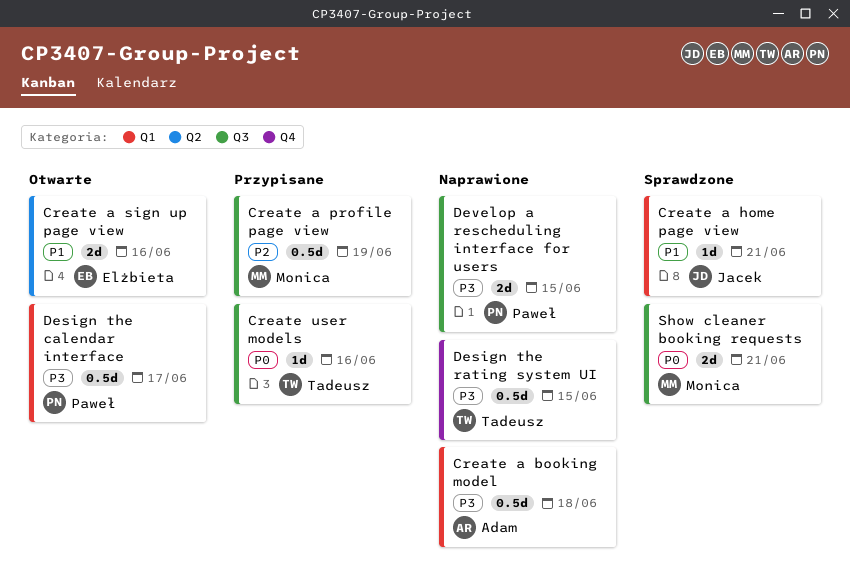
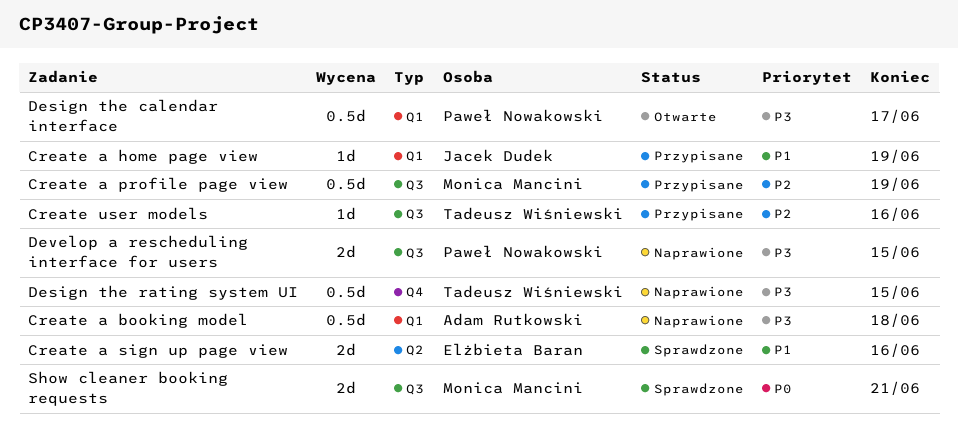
Create a home page view, status: Sprawdzone -> Przypisane
Create a home page view, due: Jun 21 -> Jun 19
Create a sign up page view, status: Otwarte -> Sprawdzone
Create user models, priority: P0 -> P2

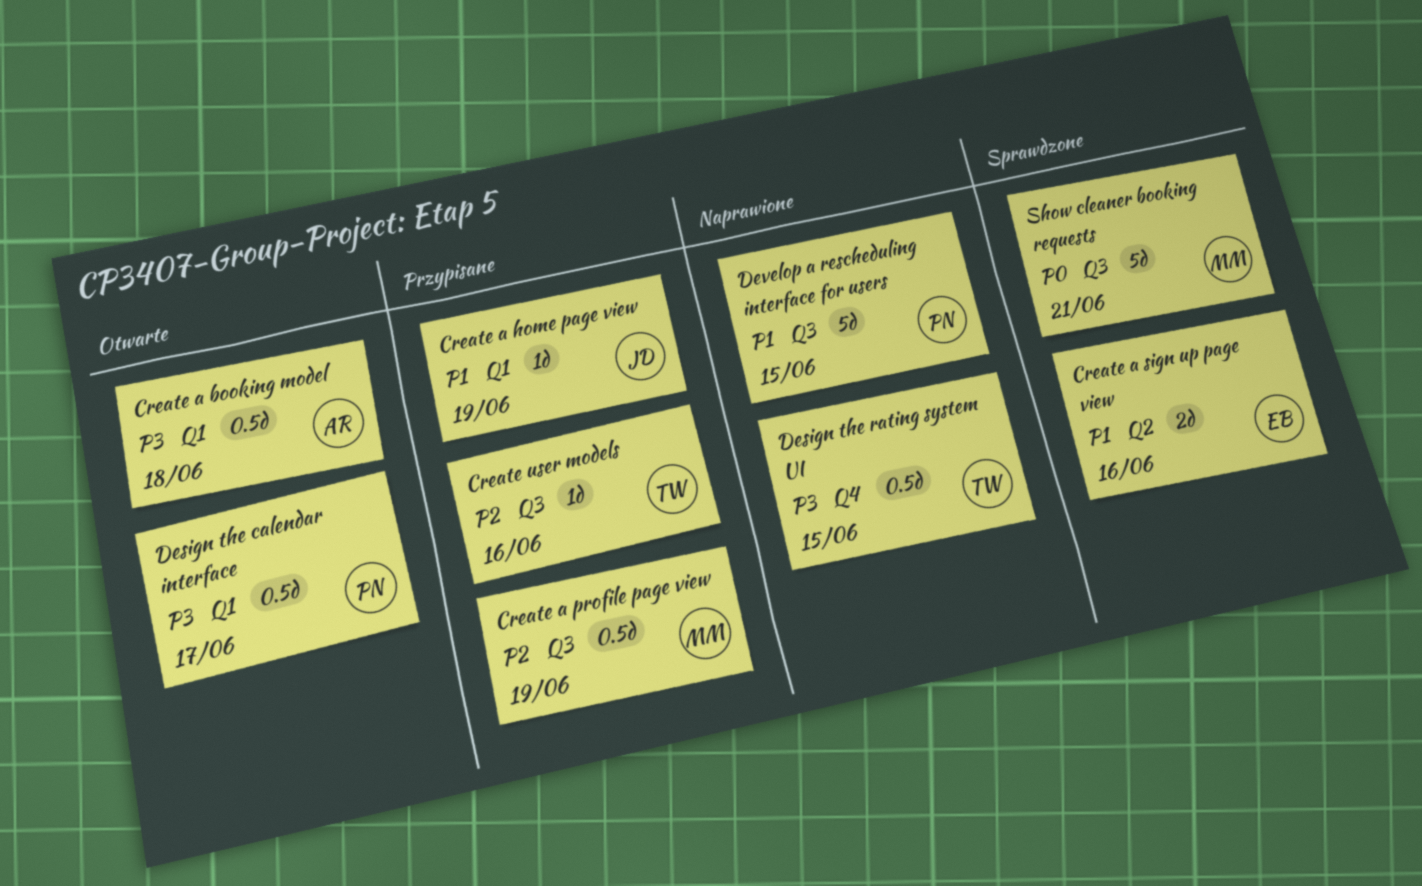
Create a booking model, status: Naprawione -> Otwarte
Develop a rescheduling interface for users, priority: P3 -> P1
Develop a rescheduling interface for users, estimate: 2d -> 5d
Show cleaner booking requests, estimate: 2d -> 5d

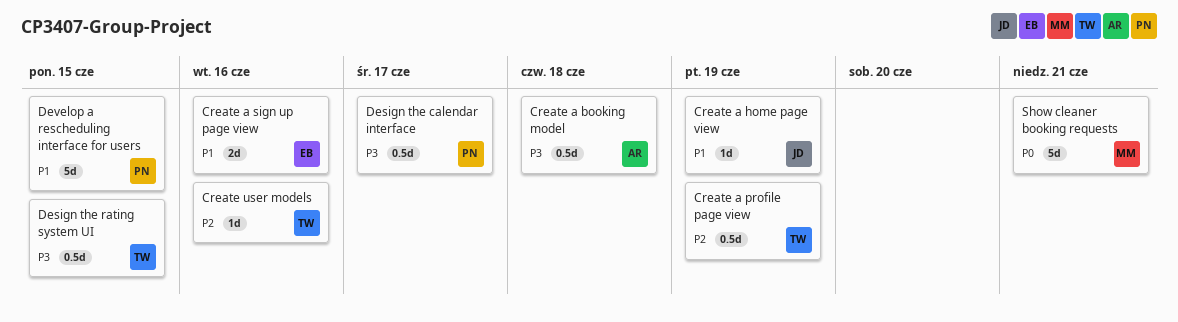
Create a profile page view, owner: MM -> TW

